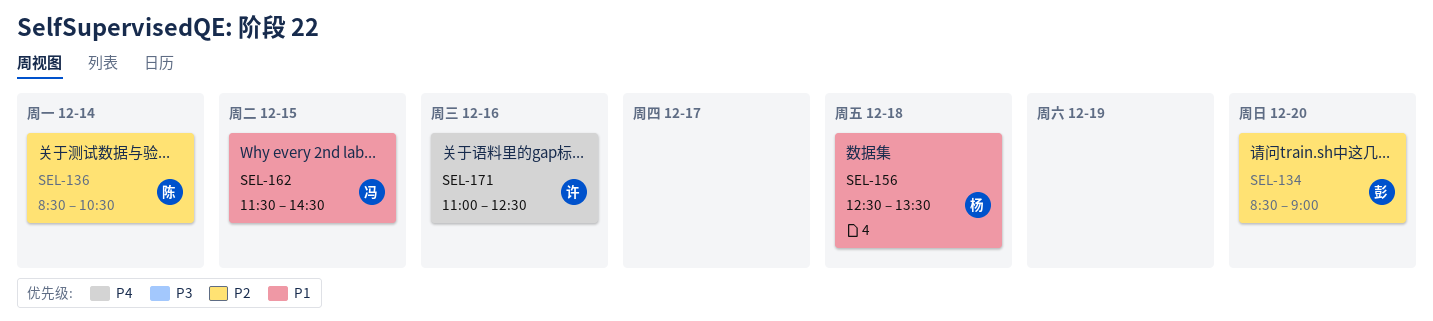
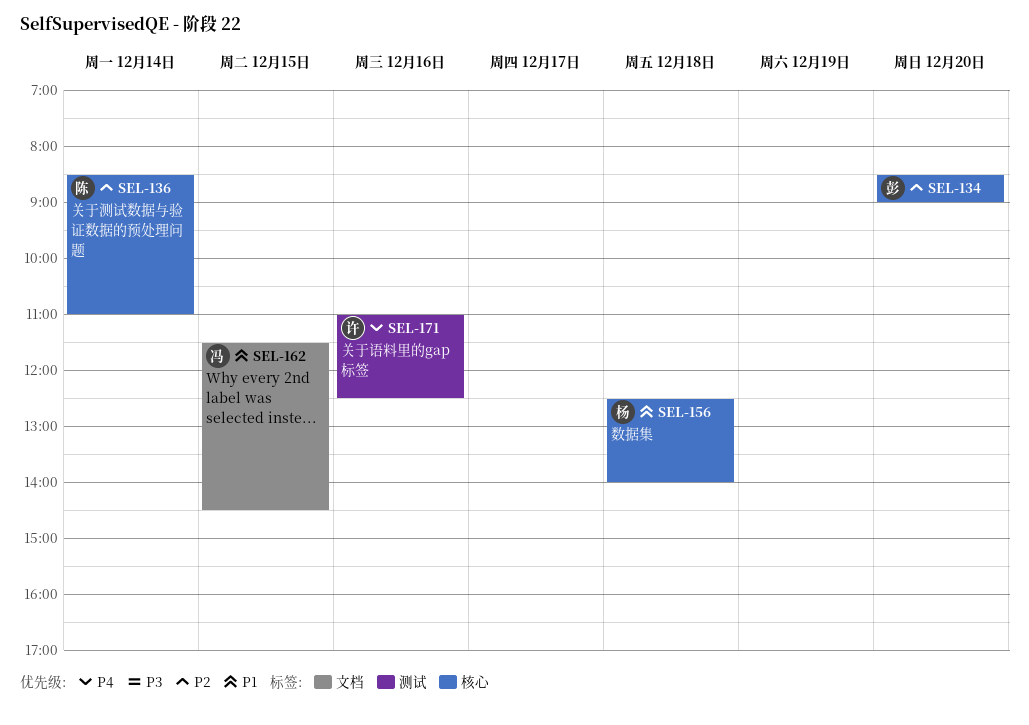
SEL-136, ends: 10:30 -> 11:00
SEL-156, ends: 13:30 -> 14:00

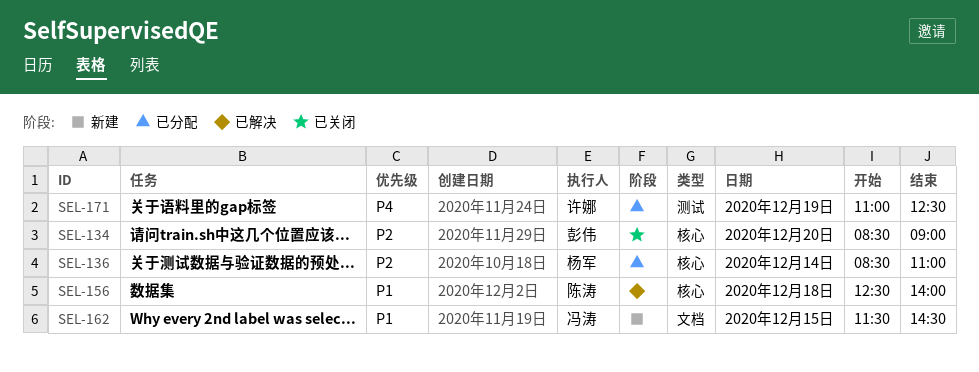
SEL-136, owner: 陈涛 -> 杨军
SEL-156, owner: 杨军 -> 陈涛
SEL-171, day: Dec 16 -> Dec 19

